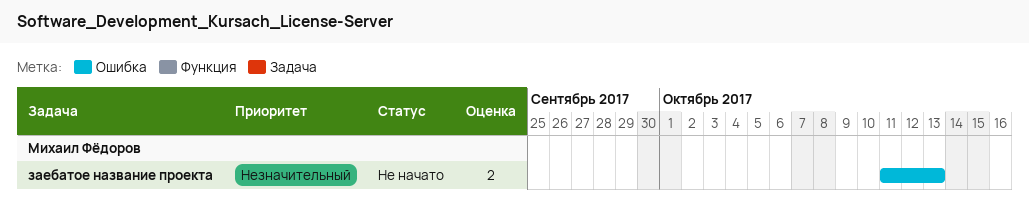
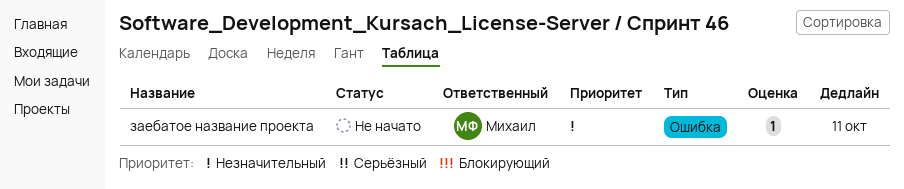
заебатое название проекта, estimate: 2 -> 1
заебатое название проекта, due: Oct 13 -> Oct 11

